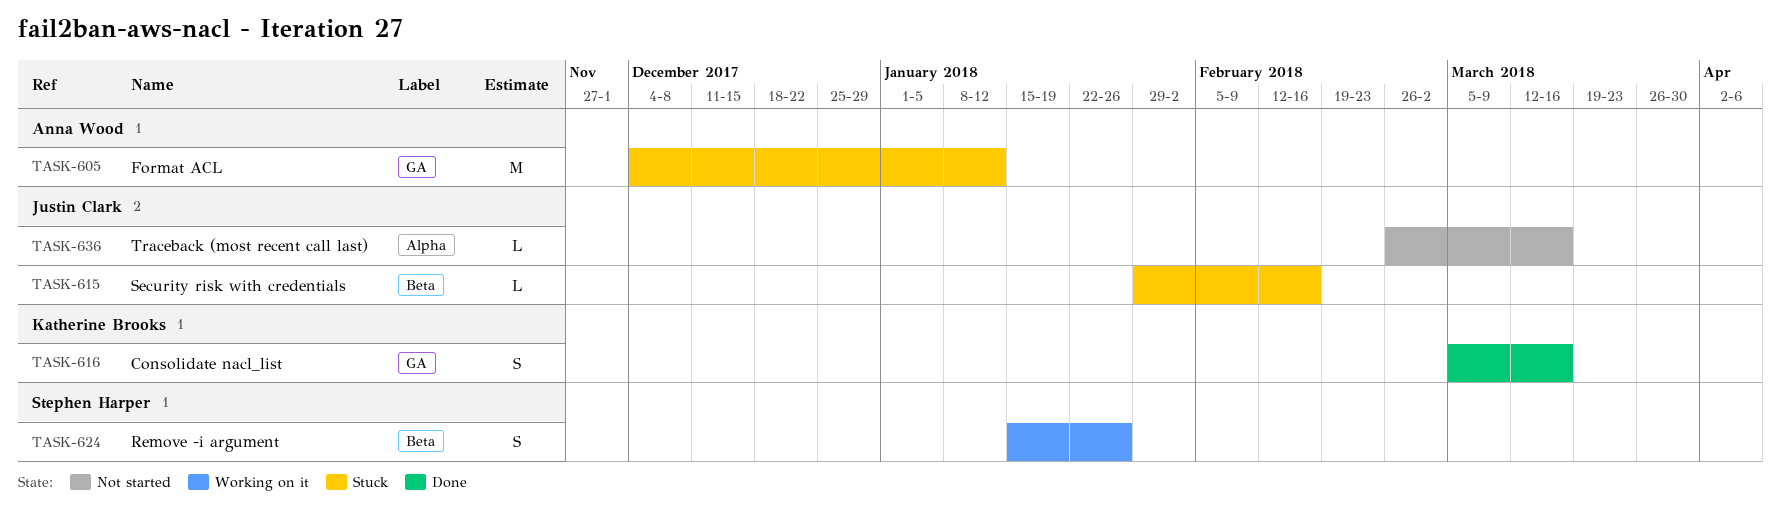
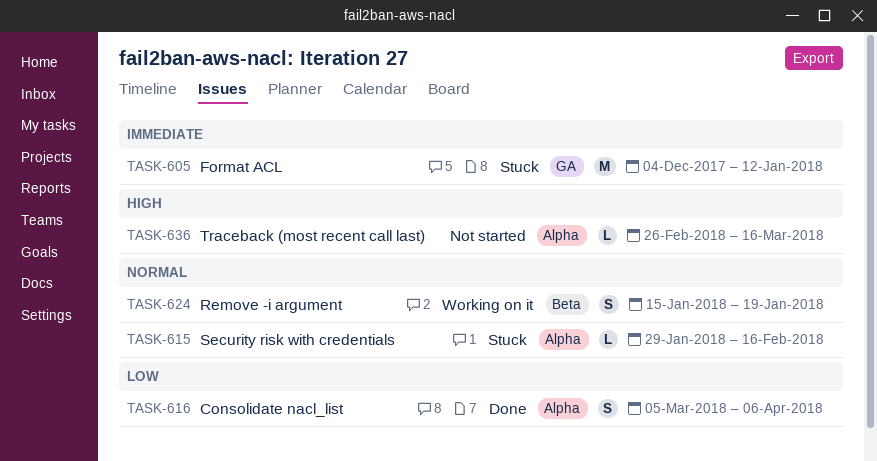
TASK-615, label: Beta -> Alpha
TASK-616, label: GA -> Alpha
TASK-616, due: Mar 16 -> Apr 6
TASK-624, due: Jan 26 -> Jan 19

